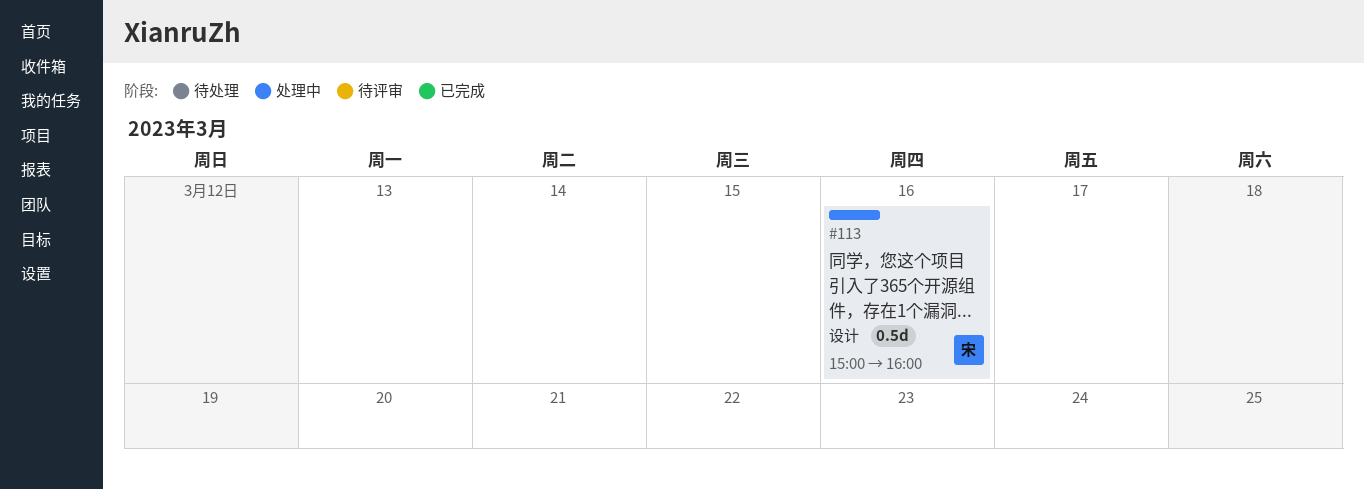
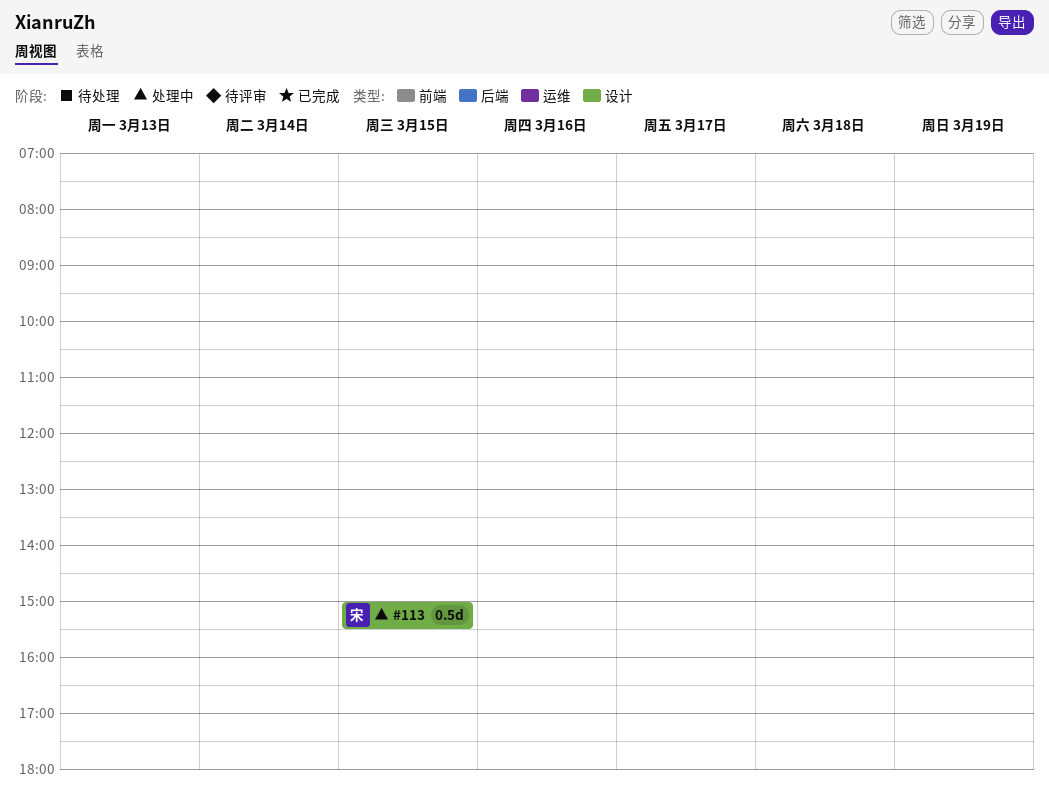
#113, day: Mar 16 -> Mar 15
#113, ends: 16:00 -> 15:30

